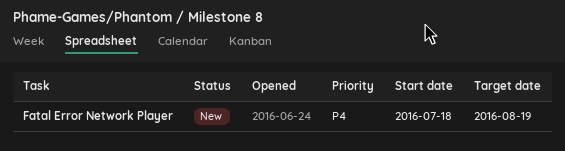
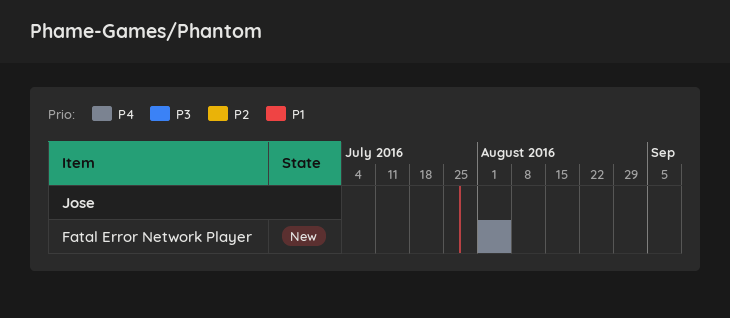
Fatal Error Network Player, start: Jul 18 -> Aug 1
Fatal Error Network Player, due: Aug 19 -> Aug 5

